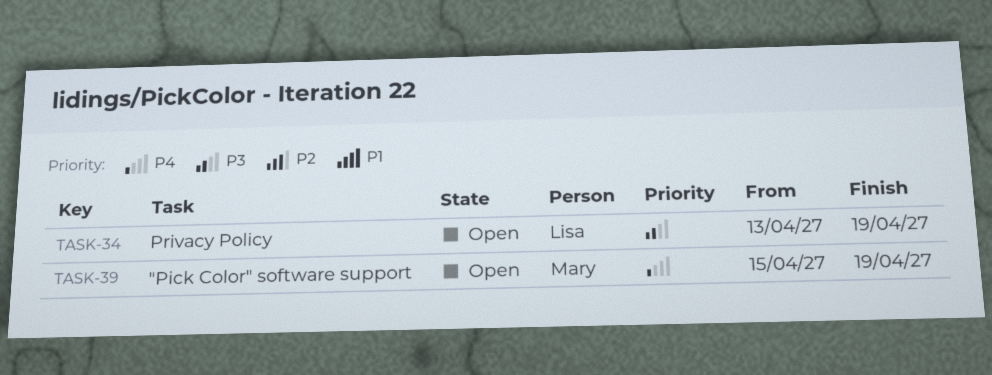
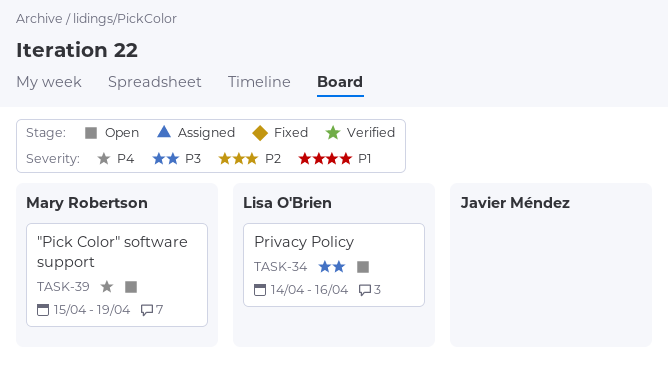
TASK-34, start: Apr 13 -> Apr 14
TASK-34, due: Apr 19 -> Apr 16

